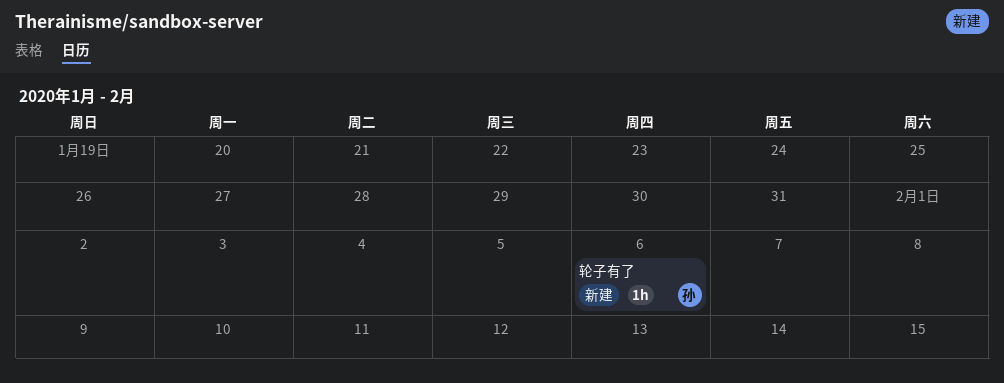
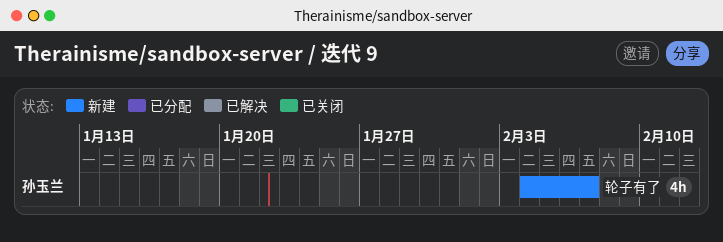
轮子有了, estimate: 1h -> 4h
轮子有了, due: Feb 6 -> Feb 7

